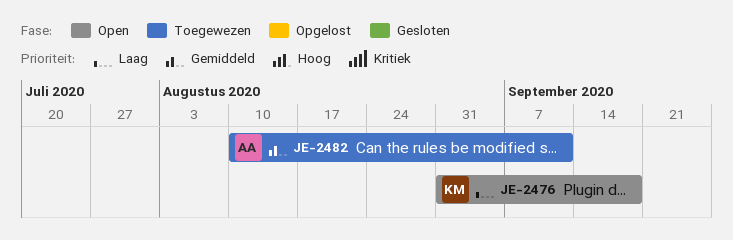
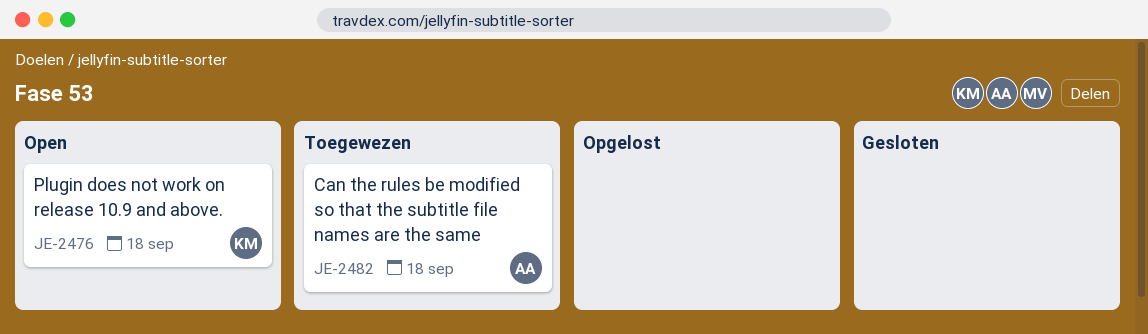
JE-2482, due: Sep 11 -> Sep 18

